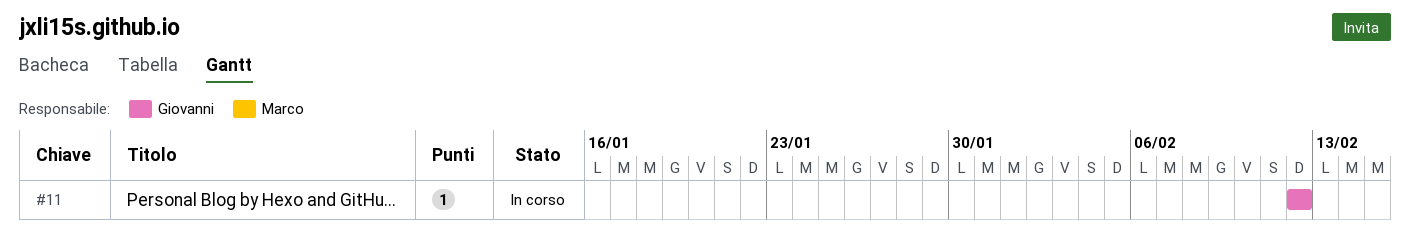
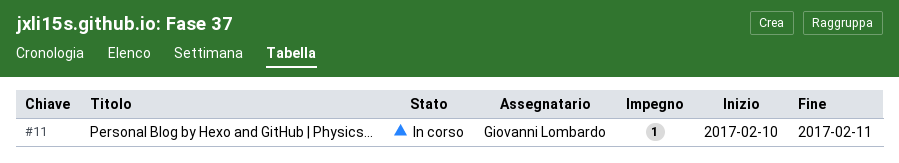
#11, start: Feb 12 -> Feb 10
#11, due: Feb 12 -> Feb 11

